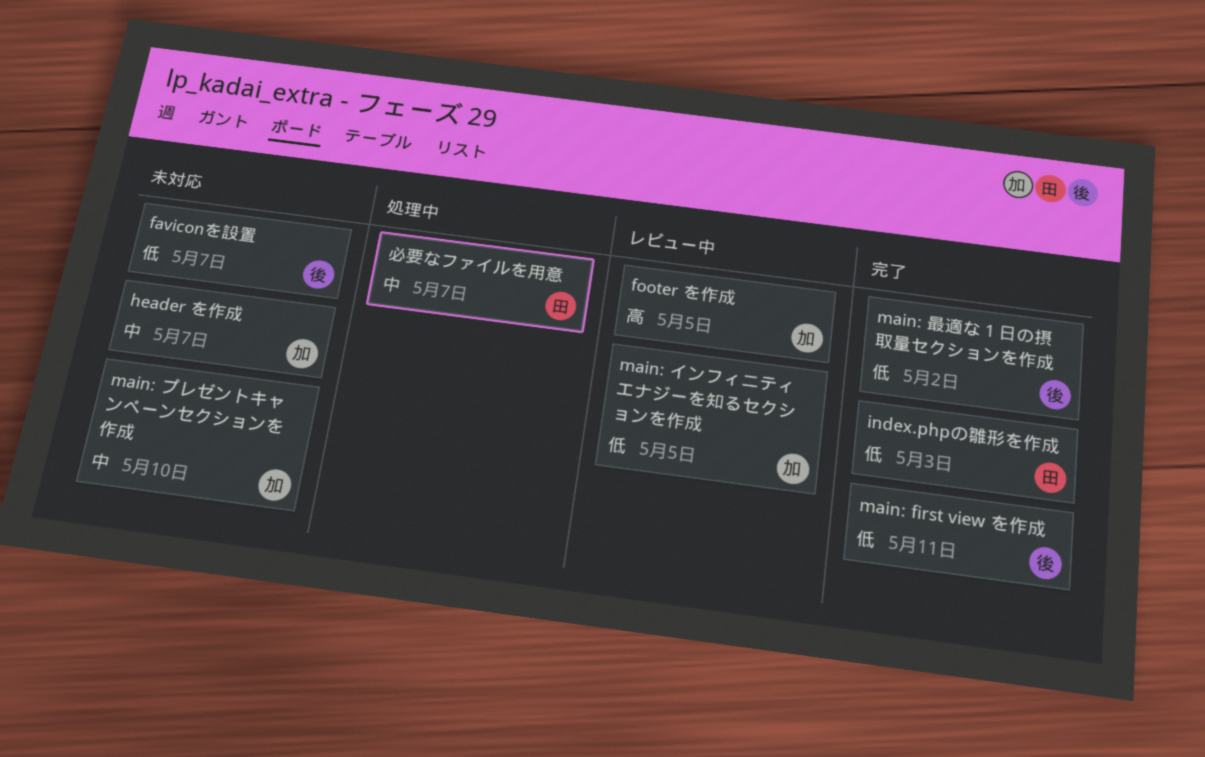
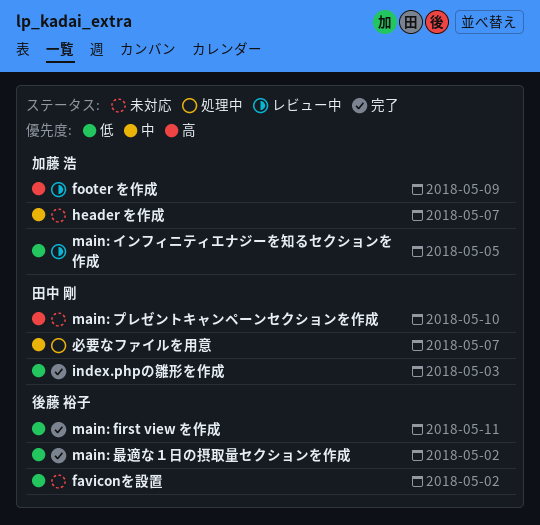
faviconを設置, due: May 7 -> May 2
footer を作成, due: May 5 -> May 9
main: プレゼントキャンペーンセクションを作成, owner: 加藤 浩 -> 田中 剛
main: プレゼントキャンペーンセクションを作成, priority: 中 -> 高

